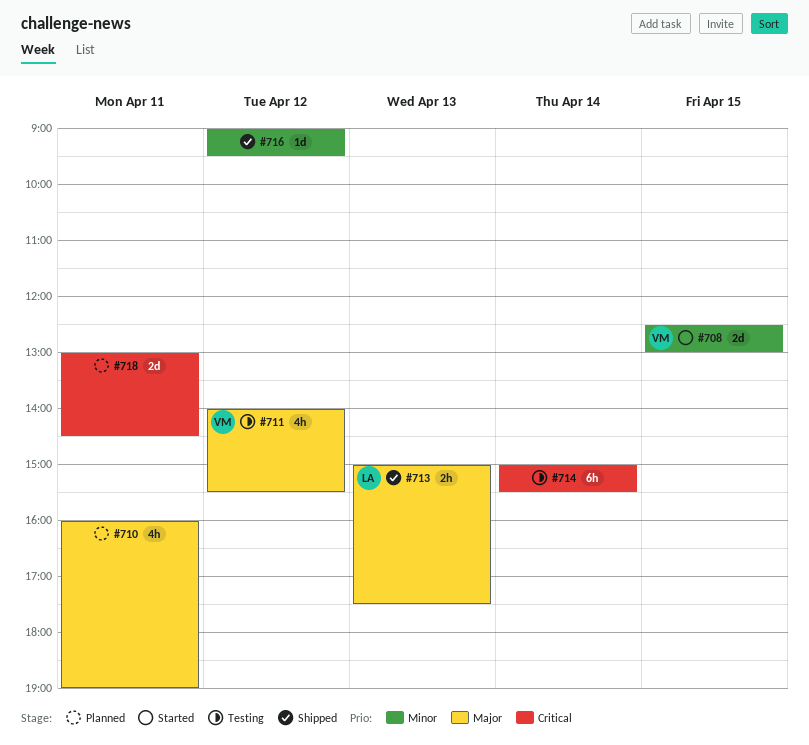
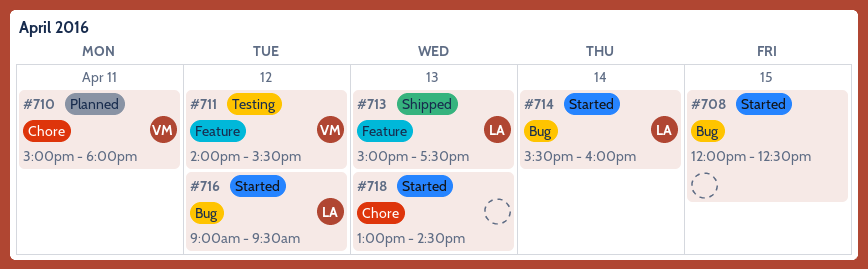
#708, owner: VM -> none
#708, begins: 12:30 -> 12:00
#708, ends: 13:00 -> 12:30
#710, owner: none -> VM
#710, begins: 16:00 -> 15:00
#710, ends: 19:00 -> 18:00
#714, status: Testing -> Started
#714, owner: none -> LA
#714, begins: 15:00 -> 15:30
#714, ends: 15:30 -> 16:00
#716, status: Shipped -> Started
#716, owner: none -> LA
#718, status: Planned -> Started
#718, day: Apr 11 -> Apr 13

